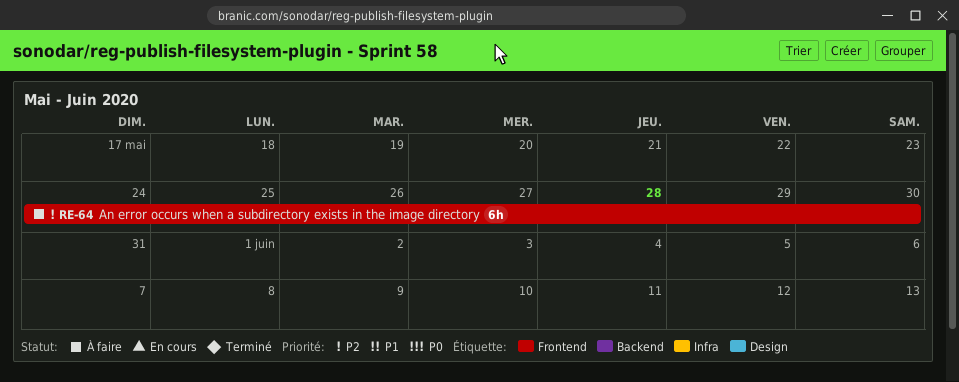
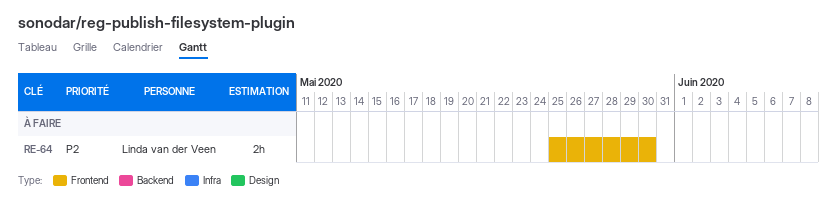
RE-64, estimate: 6h -> 2h
RE-64, start: May 24 -> May 25

